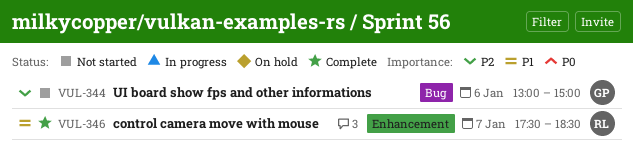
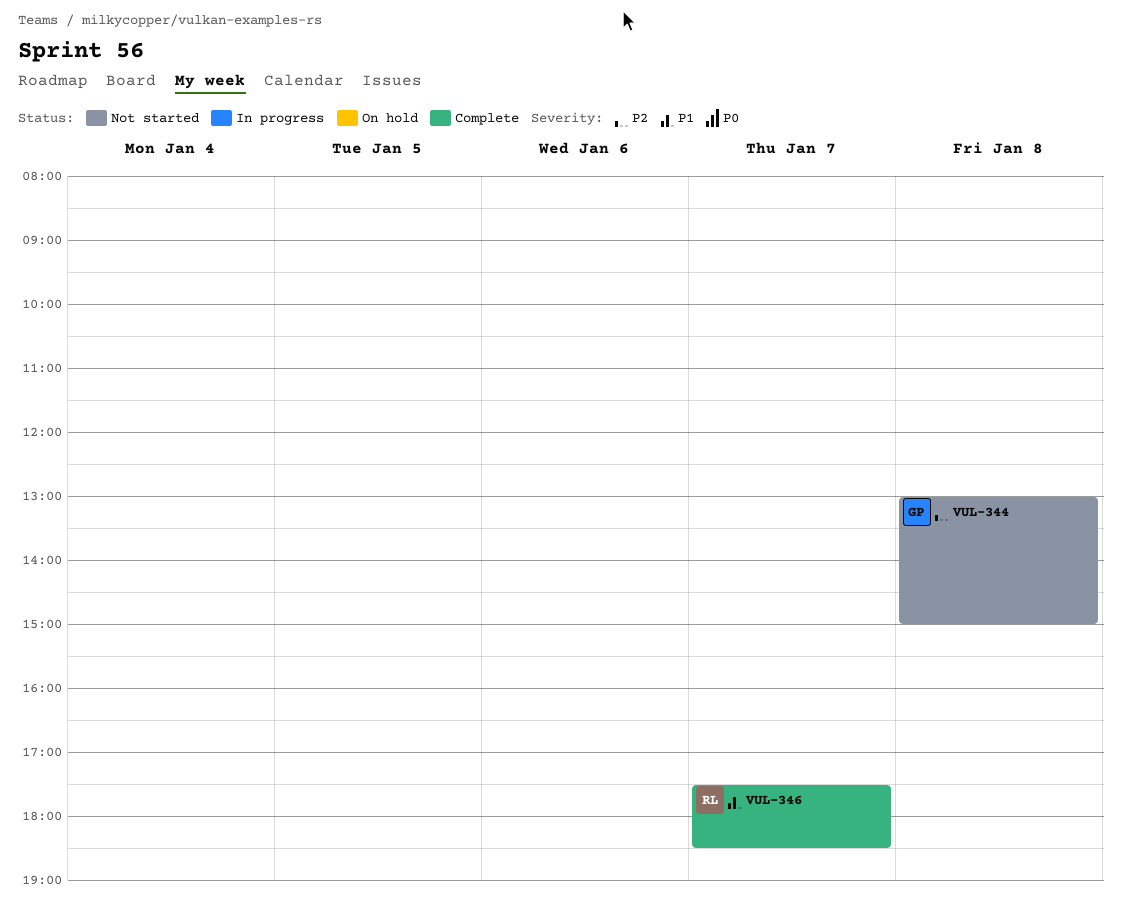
VUL-344, day: Jan 6 -> Jan 8

